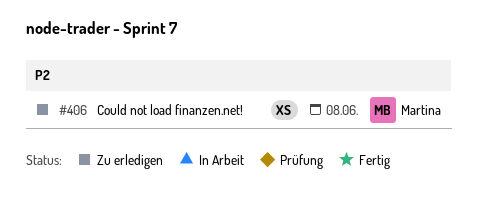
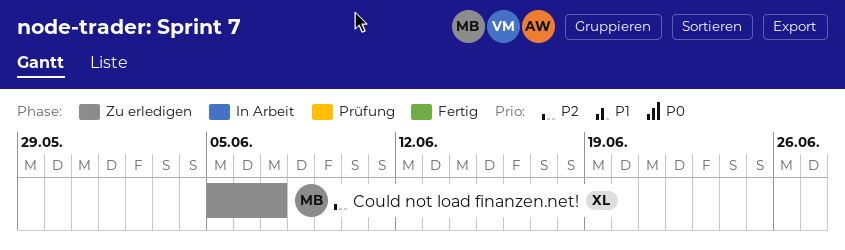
Could not load finanzen.net!, estimate: XS -> XL
Could not load finanzen.net!, due: Jun 8 -> Jun 7

